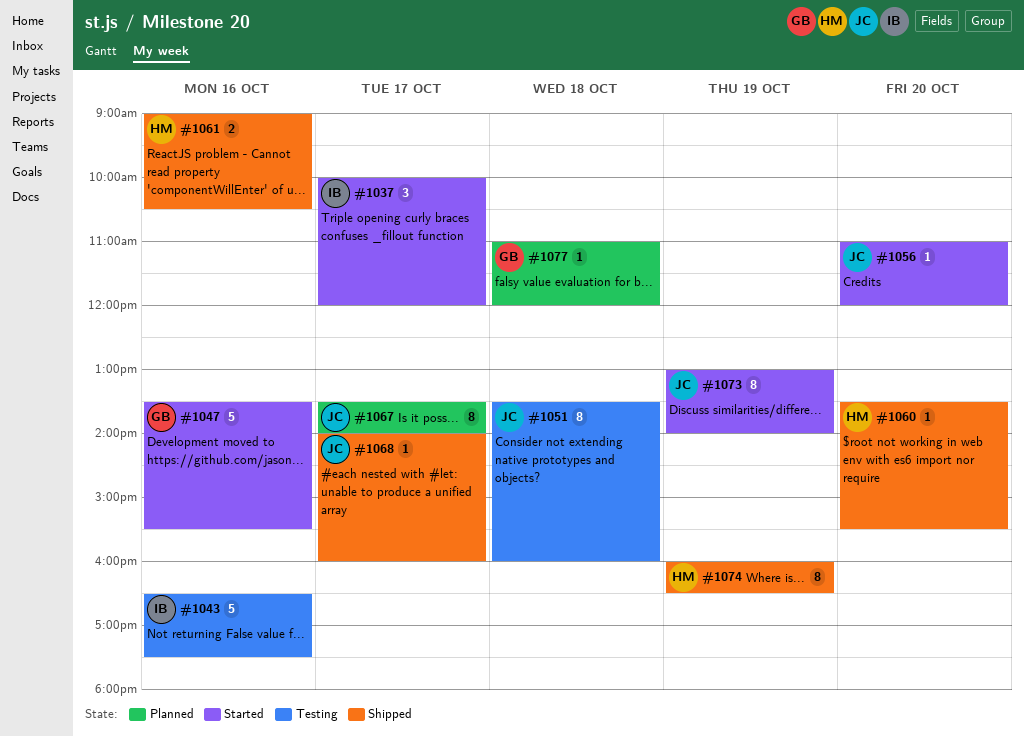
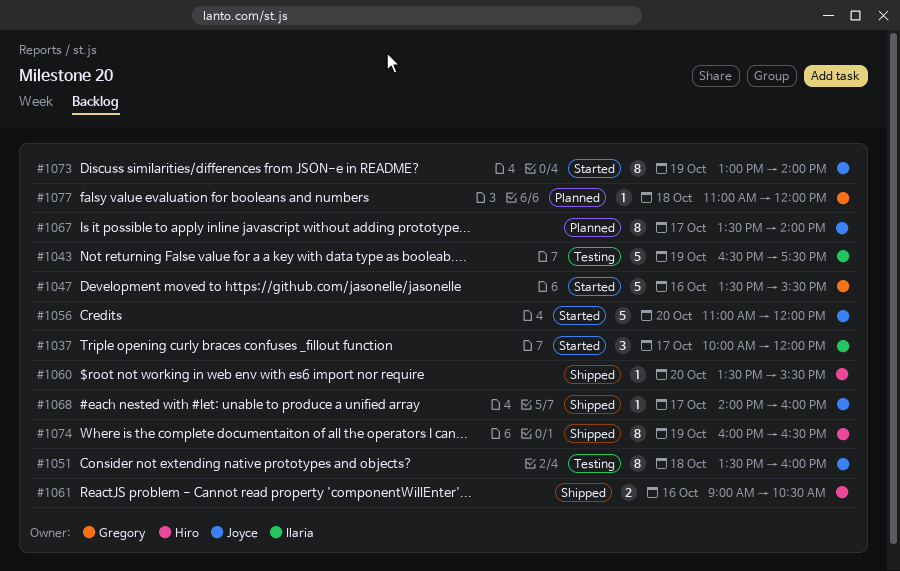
#1043, day: Oct 16 -> Oct 19
#1056, estimate: 1 -> 5

